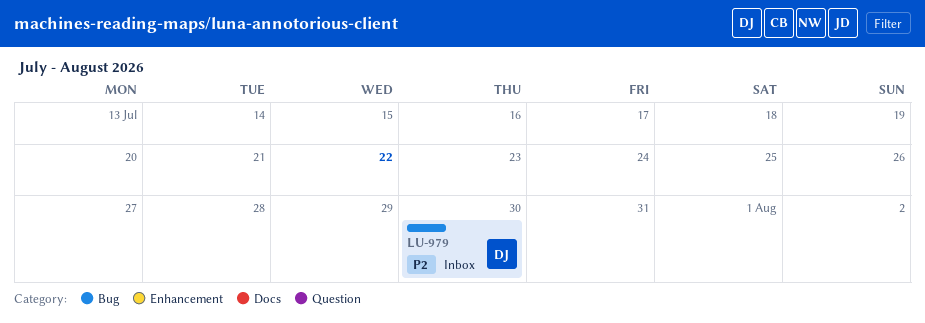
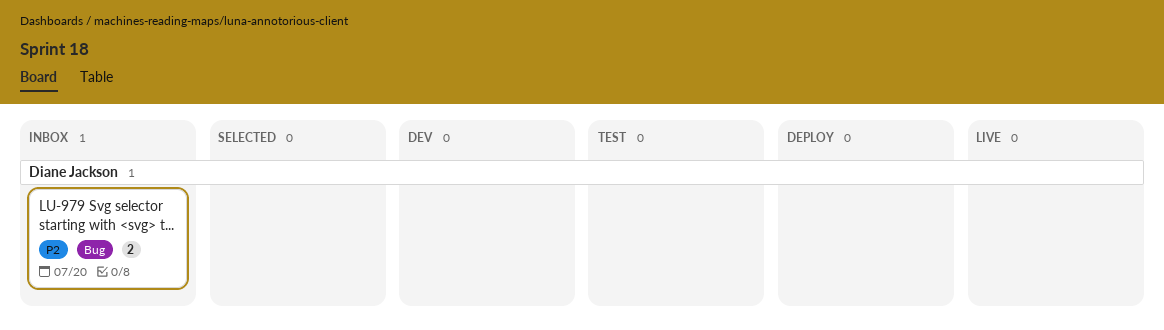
LU-979, due: Jul 30 -> Jul 20

